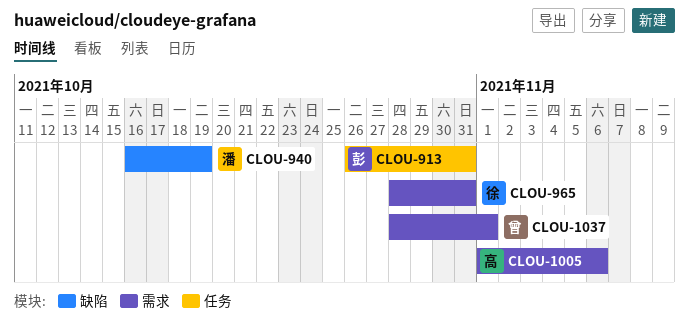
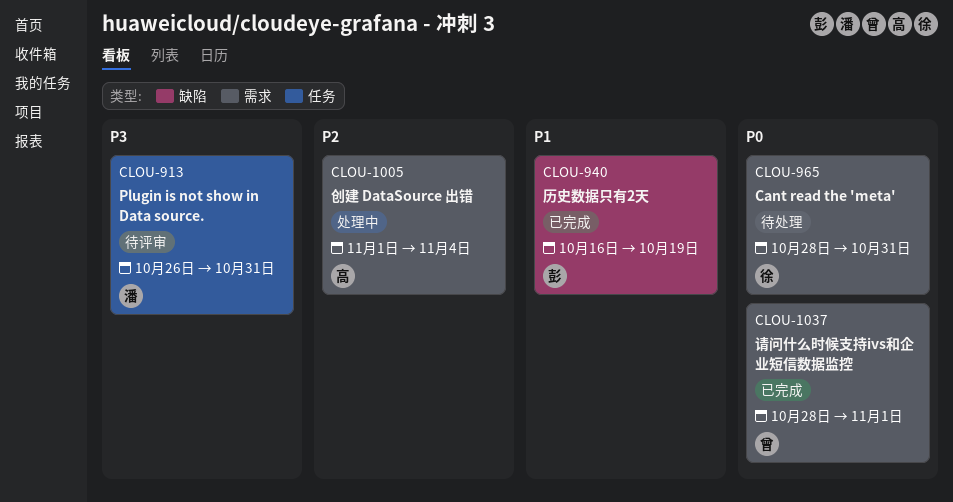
CLOU-913, owner: 彭 -> 潘
CLOU-940, owner: 潘 -> 彭
CLOU-1005, due: Nov 6 -> Nov 4

